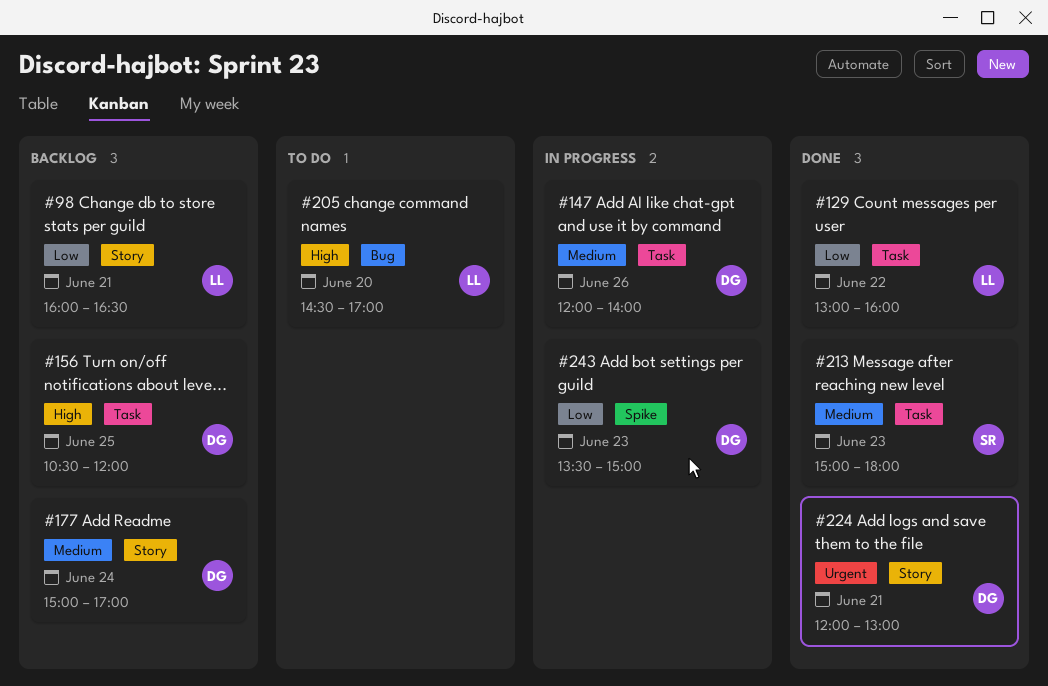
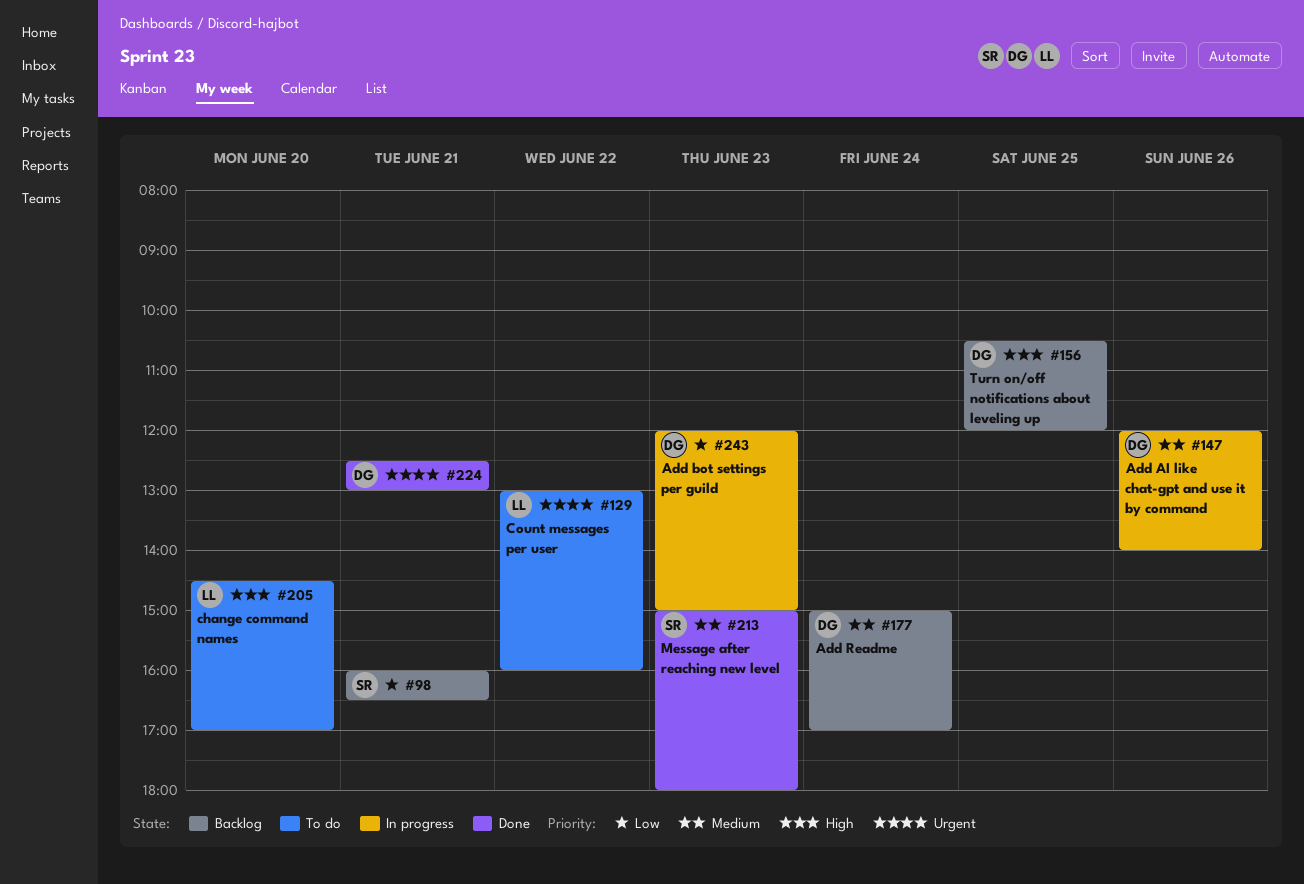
#98, owner: LL -> SR
#129, status: Done -> To do
#129, priority: Low -> Urgent
#224, begins: 12:00 -> 12:30
#243, begins: 13:30 -> 12:00

